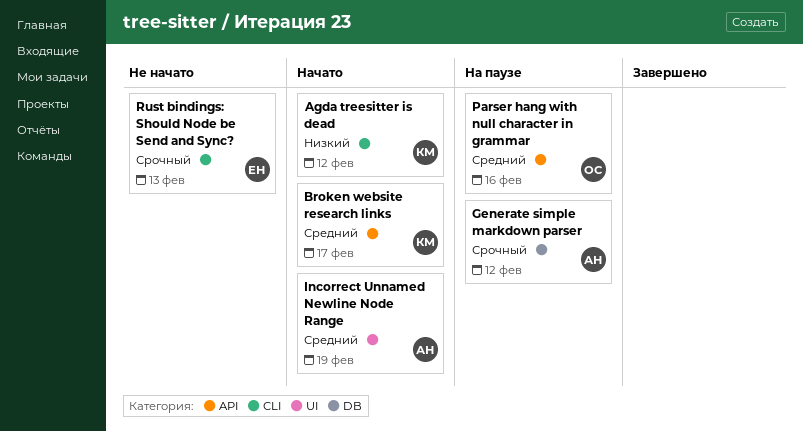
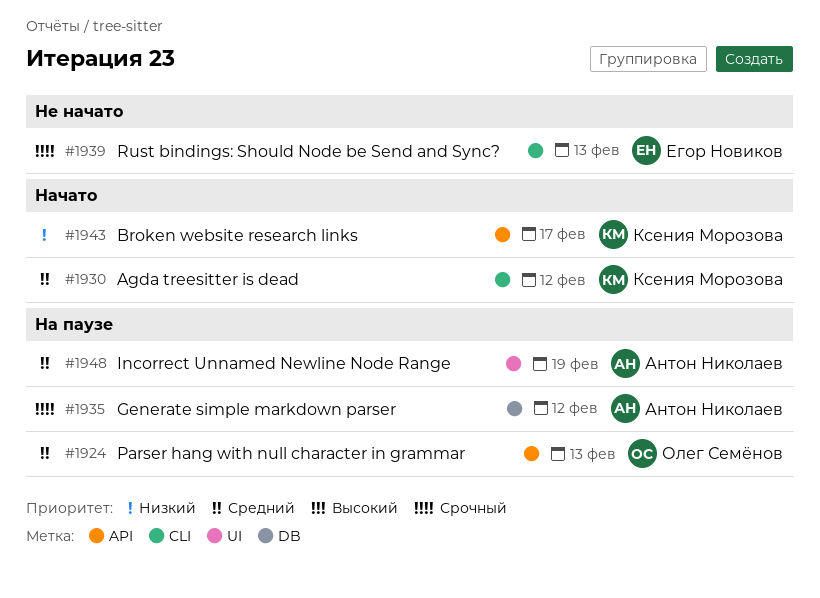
Agda treesitter is dead, priority: Низкий -> Средний
Broken website research links, priority: Средний -> Низкий
Incorrect Unnamed Newline Node Range, status: Начато -> На паузе
Parser hang with null character in grammar, due: Feb 16 -> Feb 13

